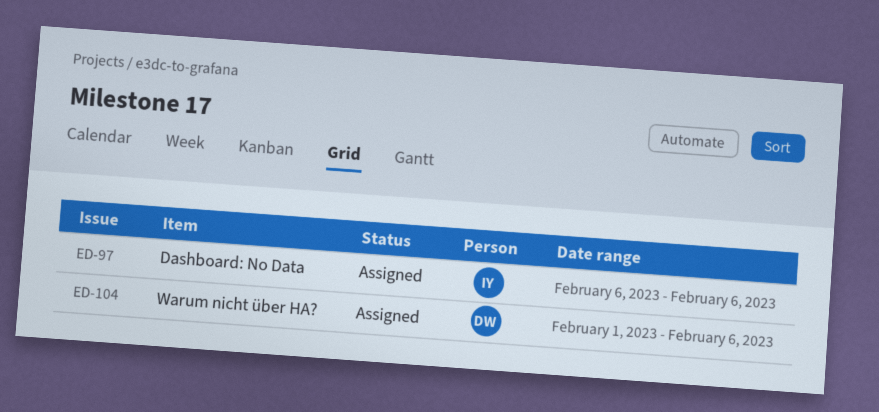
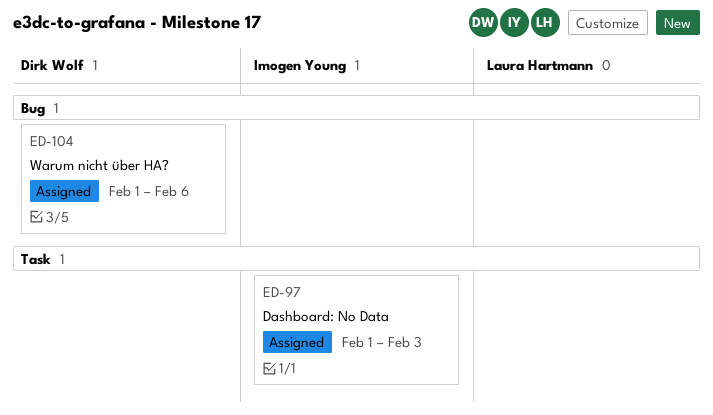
ED-97, start: Feb 6 -> Feb 1
ED-97, due: Feb 6 -> Feb 3

